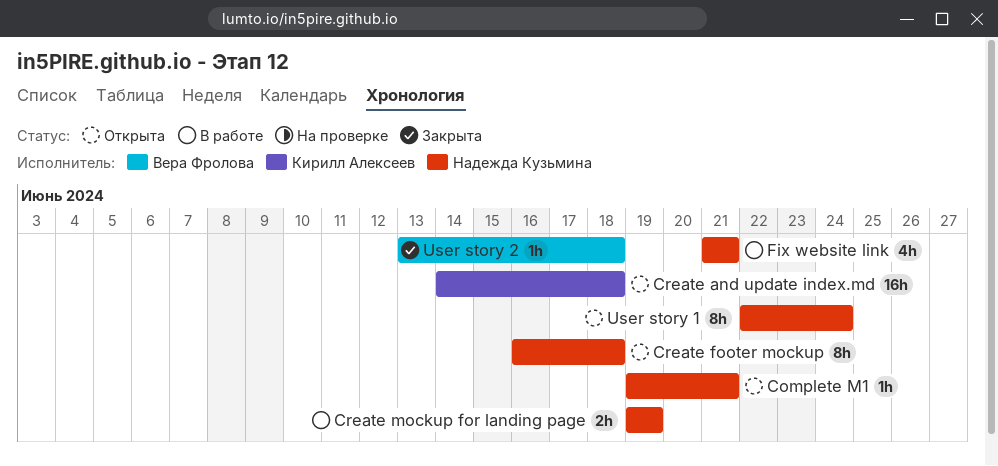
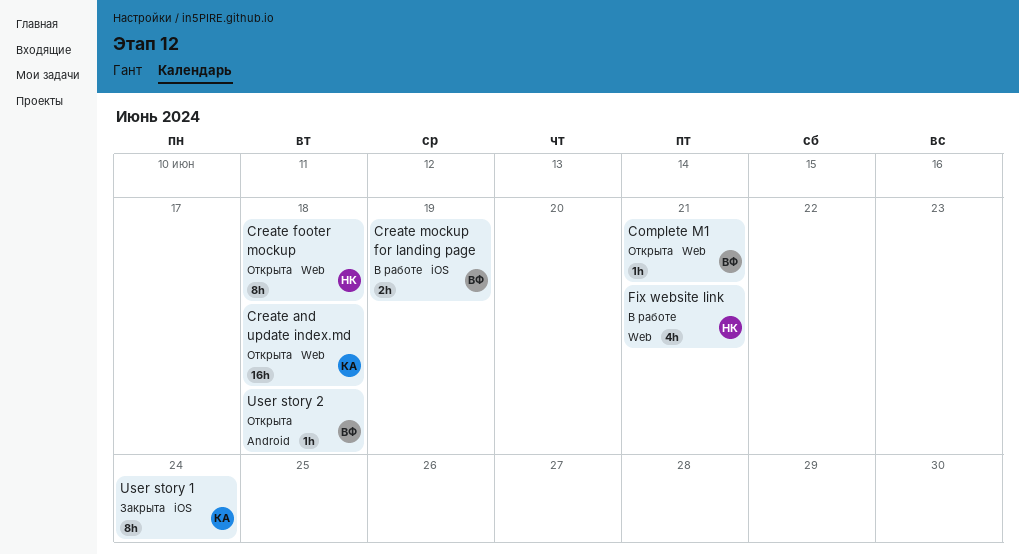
Complete M1, owner: Надежда Кузьмина -> Вера Фролова
Create mockup for landing page, owner: Надежда Кузьмина -> Вера Фролова
User story 1, status: Открыта -> Закрыта
User story 1, owner: Надежда Кузьмина -> Кирилл Алексеев
User story 2, status: Закрыта -> Открыта

